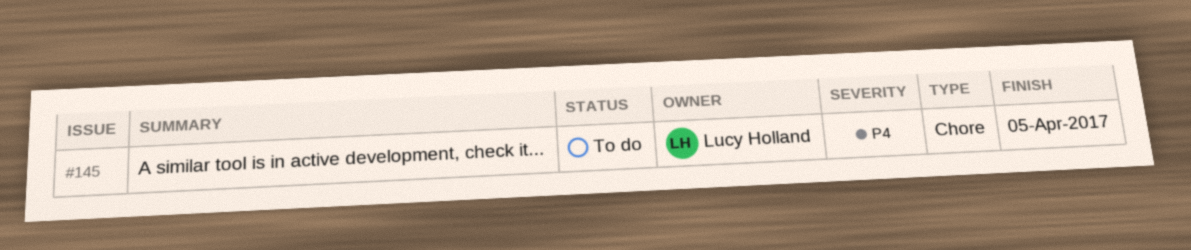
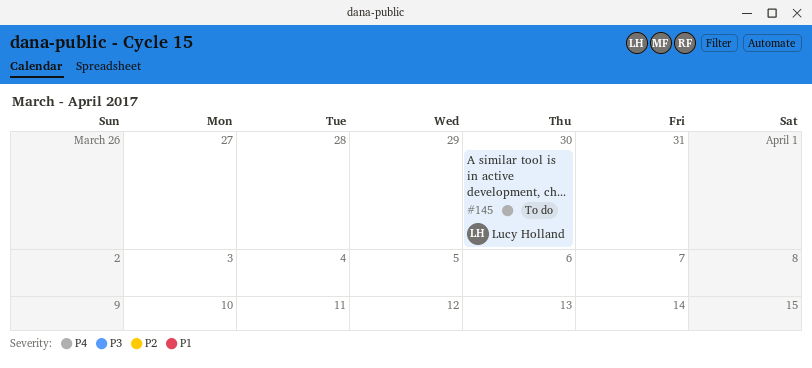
#145, due: Apr 5 -> Mar 30

